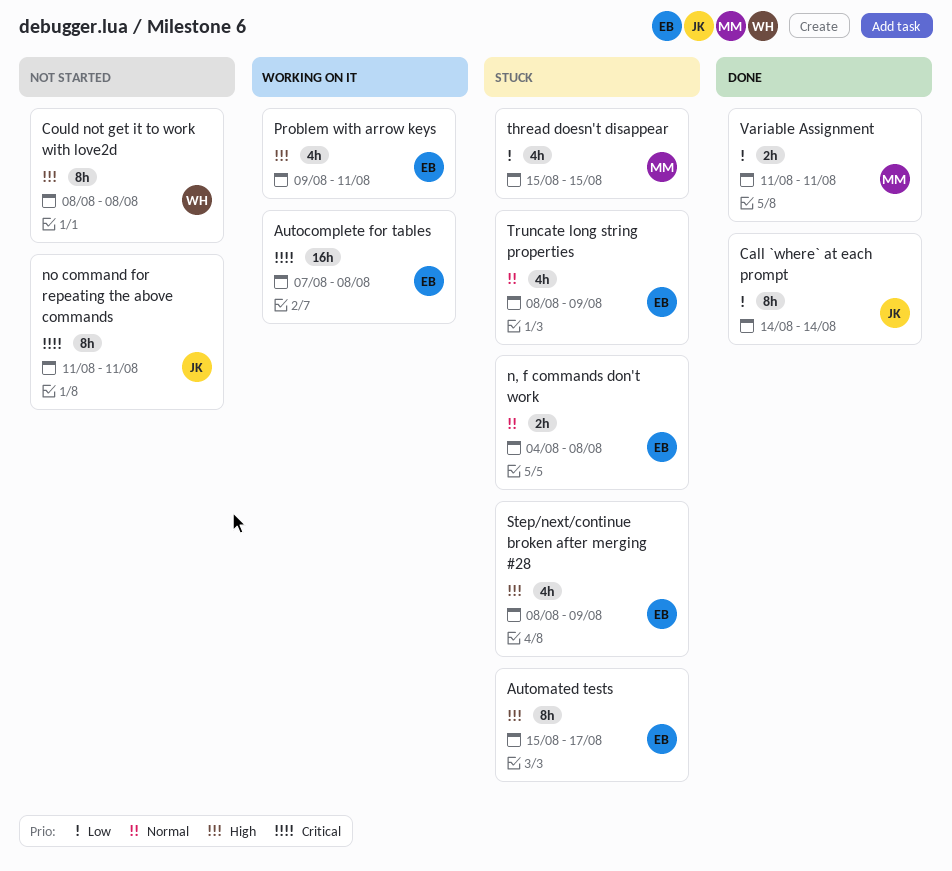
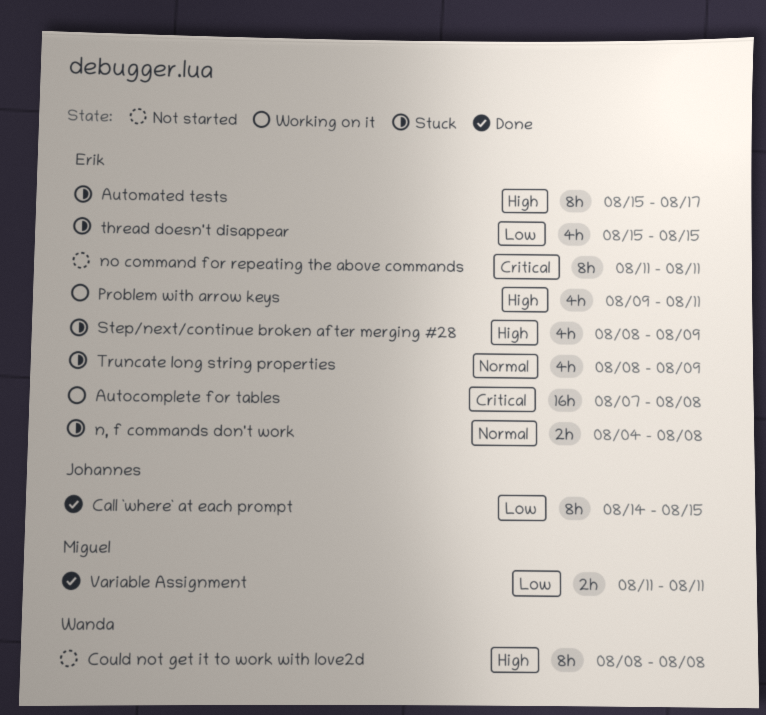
Call `where` at each prompt, due: Aug 14 -> Aug 15
no command for repeating the above commands, owner: Johannes -> Erik
thread doesn't disappear, owner: Miguel -> Erik

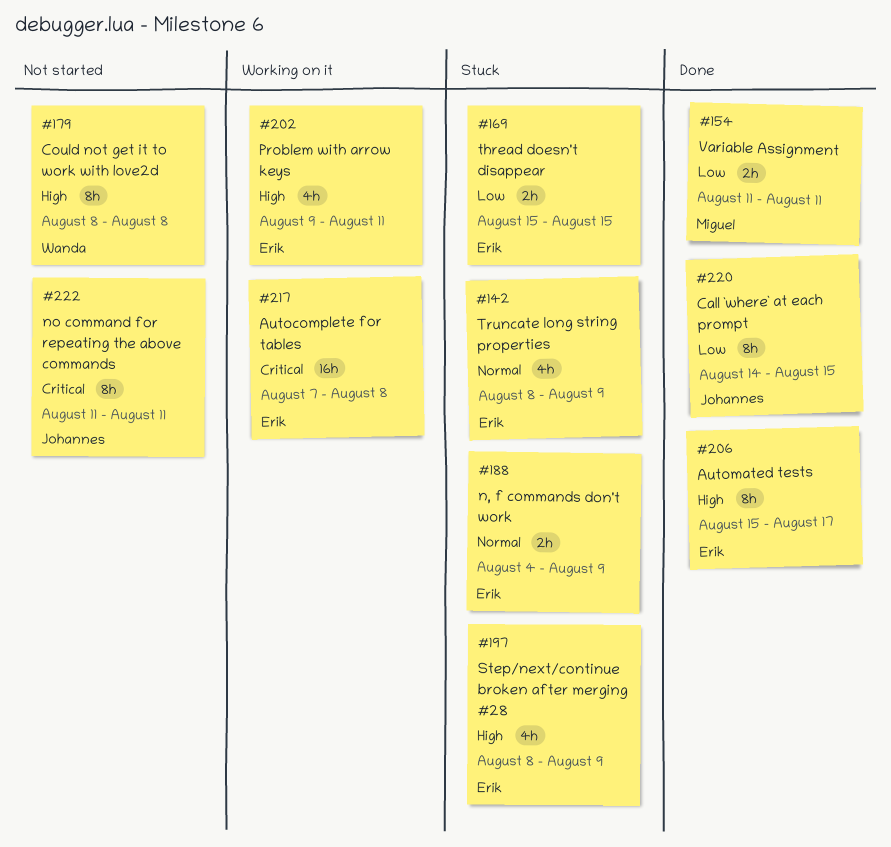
Automated tests, status: Stuck -> Done
n, f commands don't work, due: Aug 8 -> Aug 9
no command for repeating the above commands, owner: Erik -> Johannes
thread doesn't disappear, estimate: 4h -> 2h

